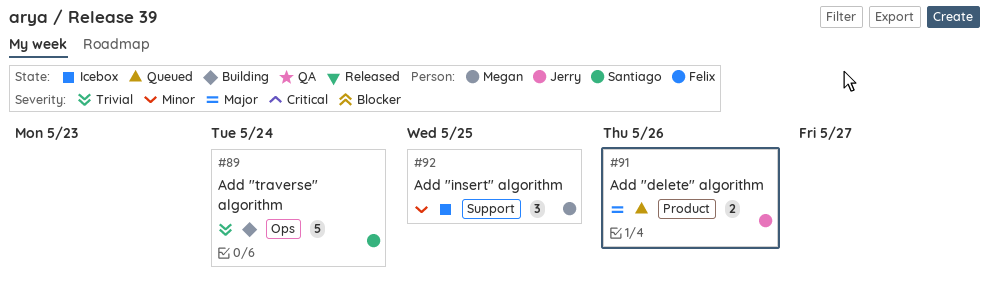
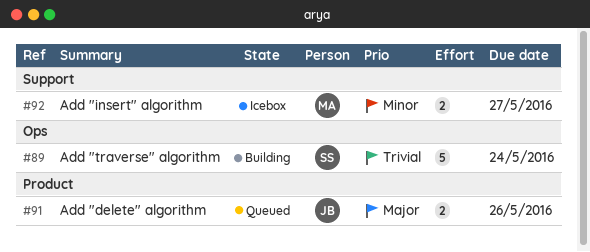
#92, estimate: 3 -> 2
#92, due: May 25 -> May 27

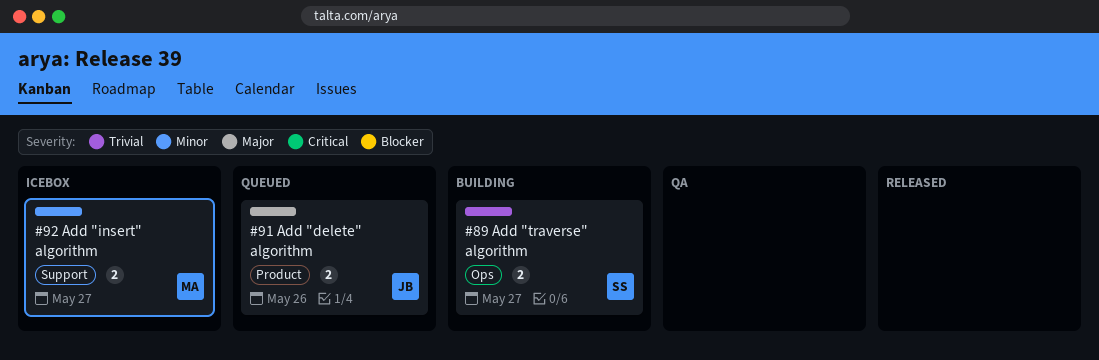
#89, estimate: 5 -> 2
#89, due: May 24 -> May 27

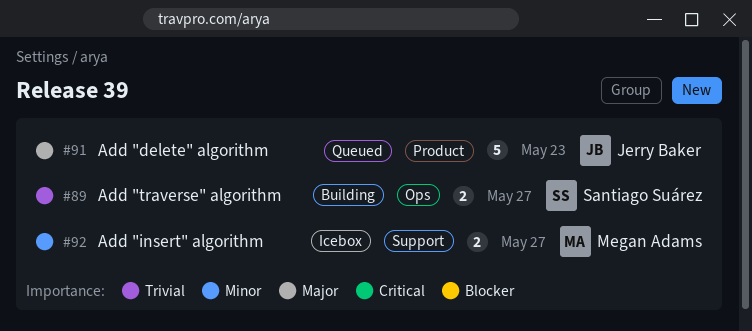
#91, estimate: 2 -> 5
#91, due: May 26 -> May 23

